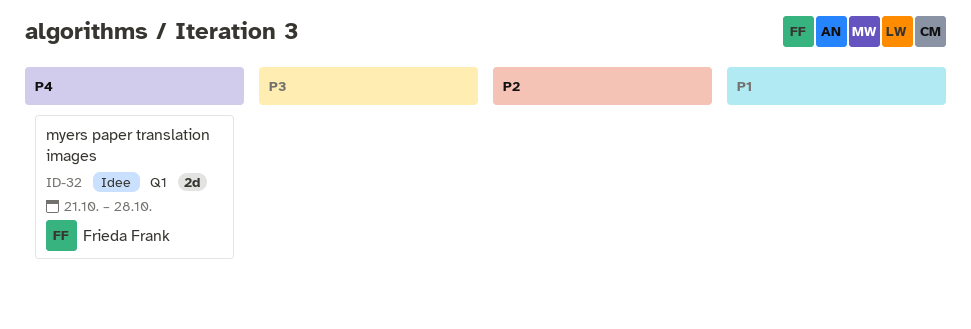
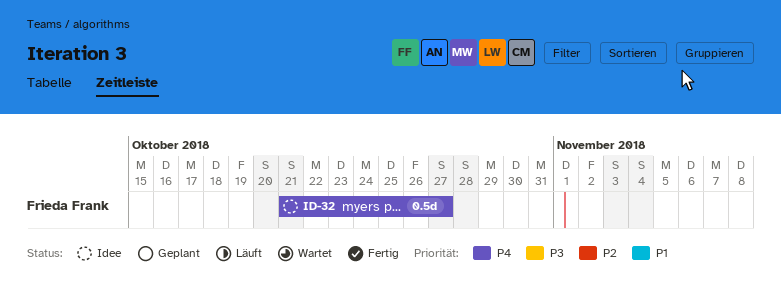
ID-32, estimate: 2d -> 0.5d
ID-32, due: Oct 28 -> Oct 27

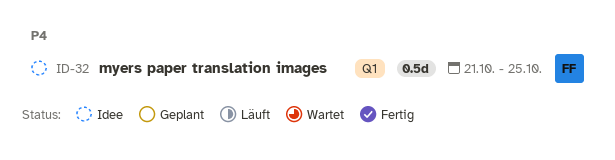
ID-32, due: Oct 27 -> Oct 25

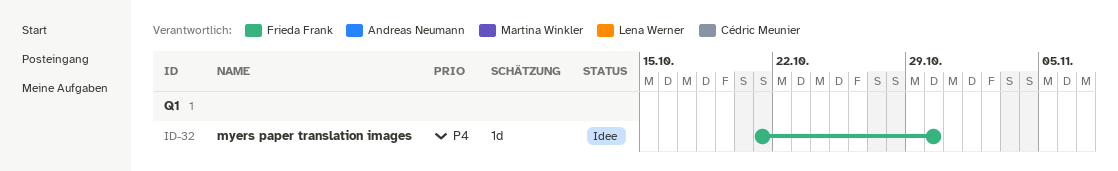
ID-32, estimate: 0.5d -> 1d
ID-32, due: Oct 25 -> Oct 30

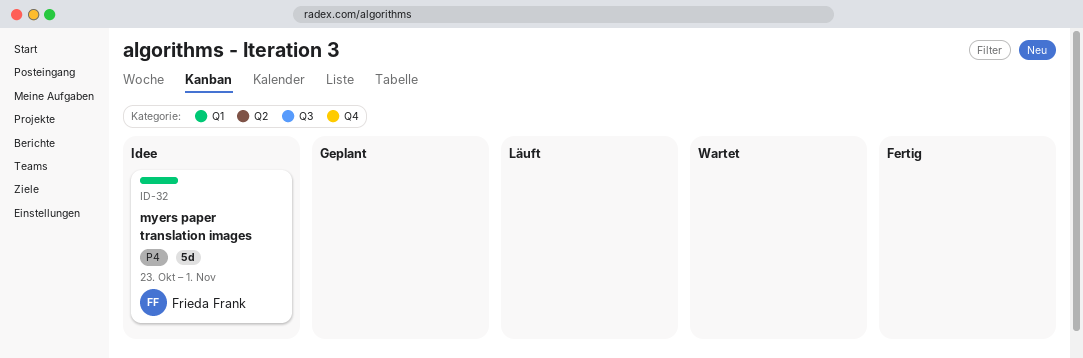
ID-32, estimate: 1d -> 5d
ID-32, start: Oct 21 -> Oct 23
ID-32, due: Oct 30 -> Nov 1

